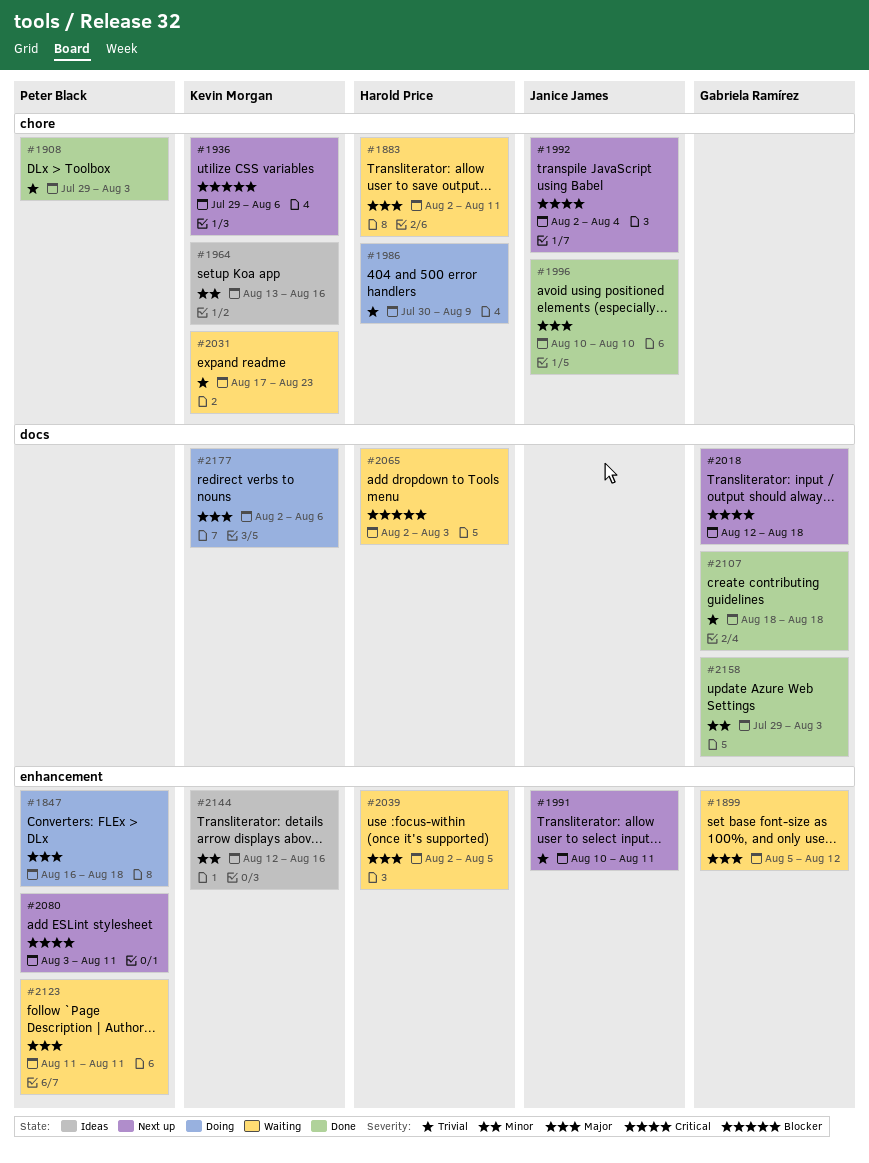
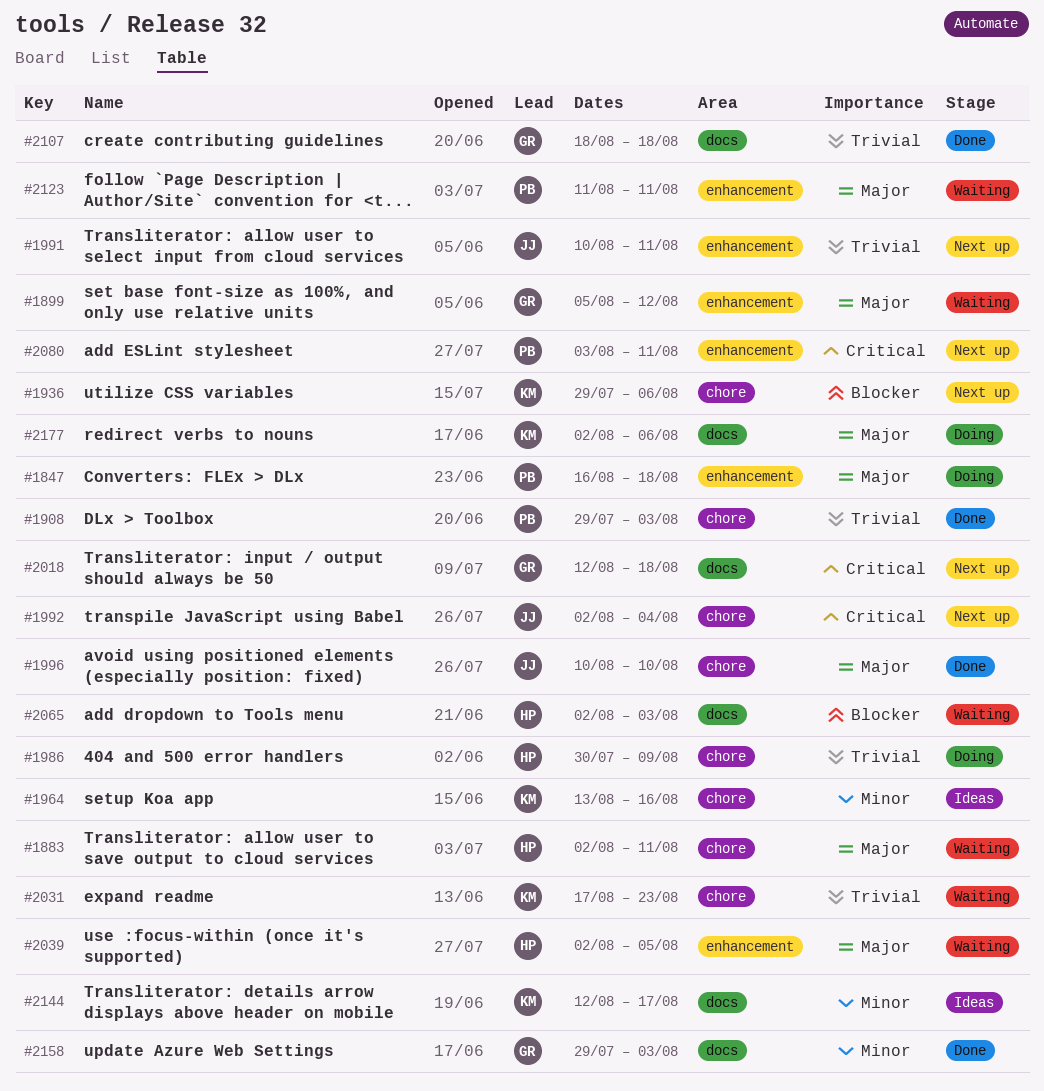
#2144, label: enhancement -> docs
#2144, due: Aug 16 -> Aug 17

